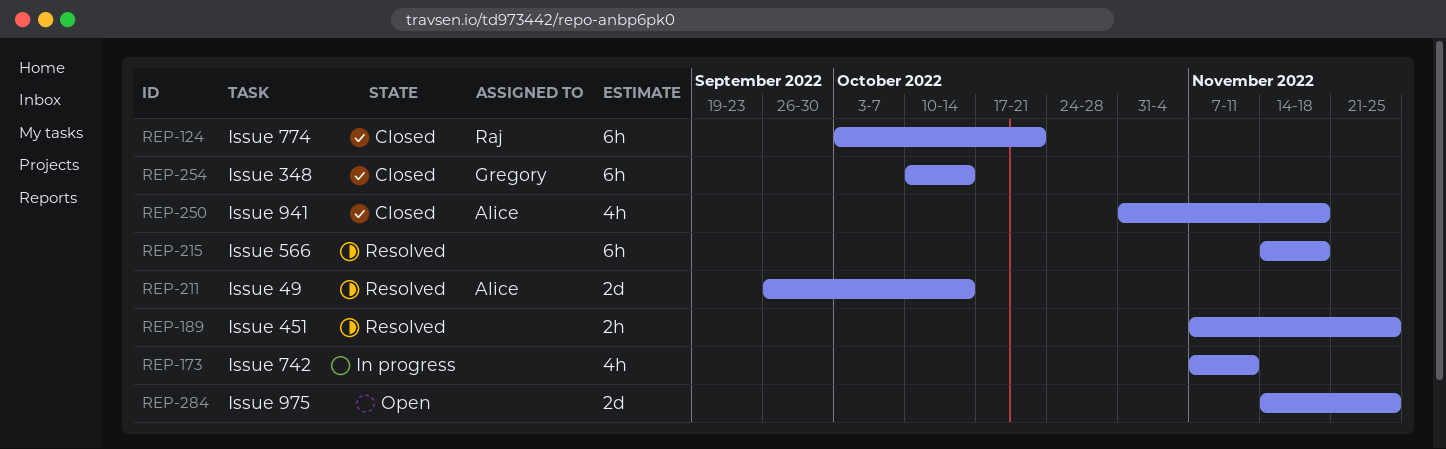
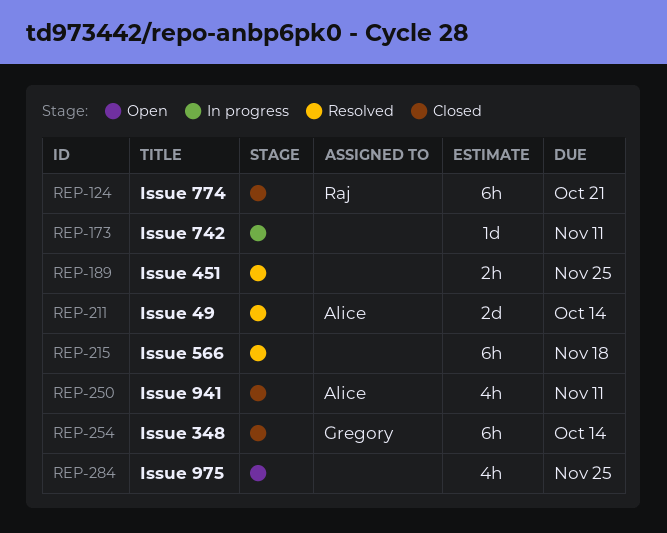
REP-173, estimate: 4h -> 1d
REP-250, due: Nov 18 -> Nov 11
REP-284, estimate: 2d -> 4h

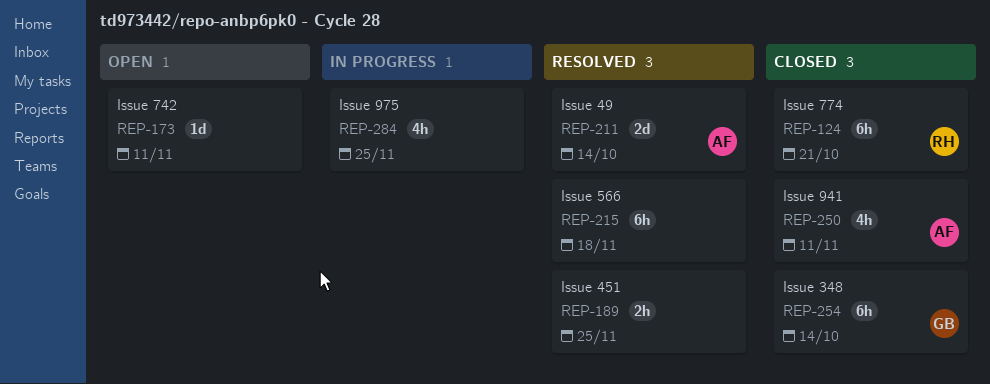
REP-173, status: In progress -> Open
REP-284, status: Open -> In progress

